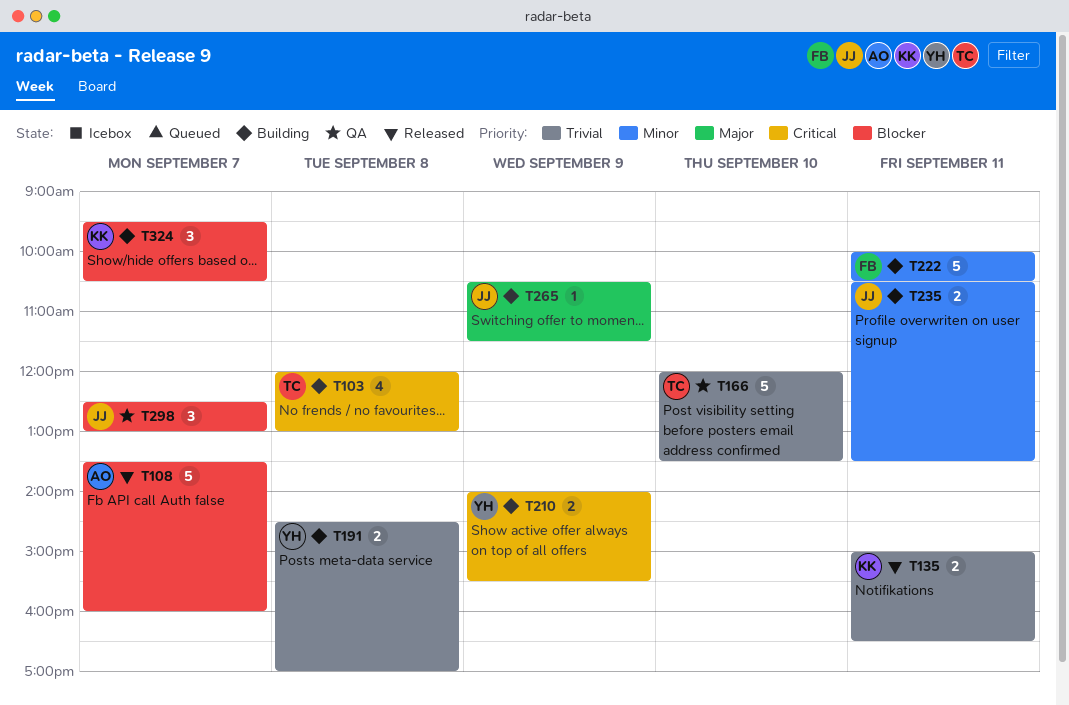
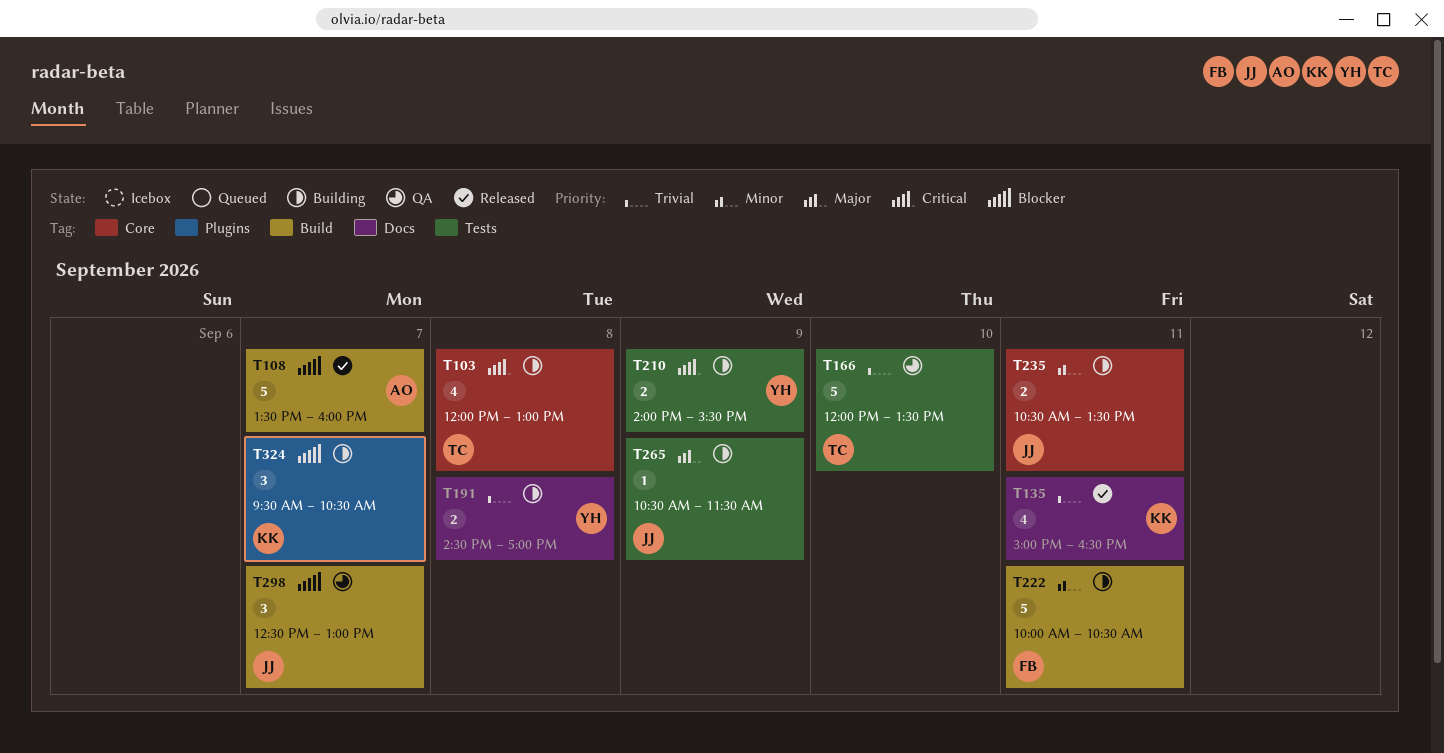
T135, estimate: 2 -> 4

